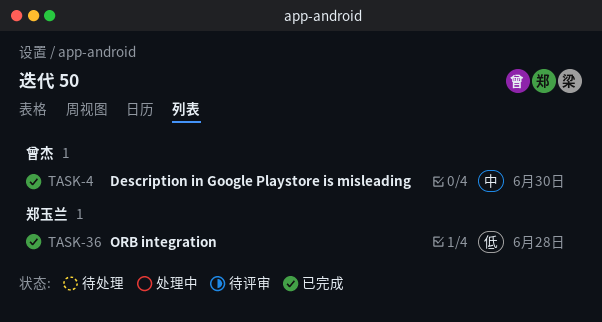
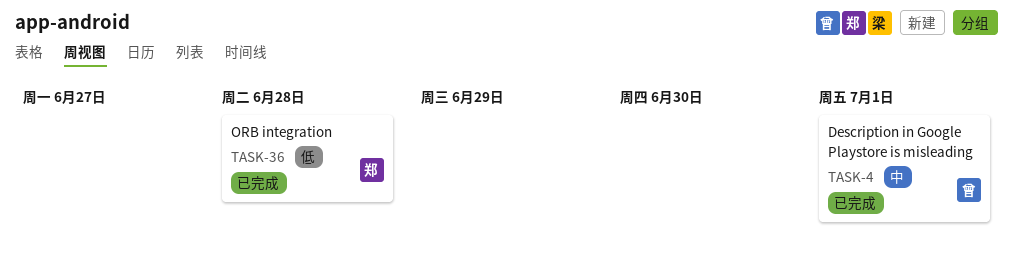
TASK-4, due: Jun 30 -> Jul 1

